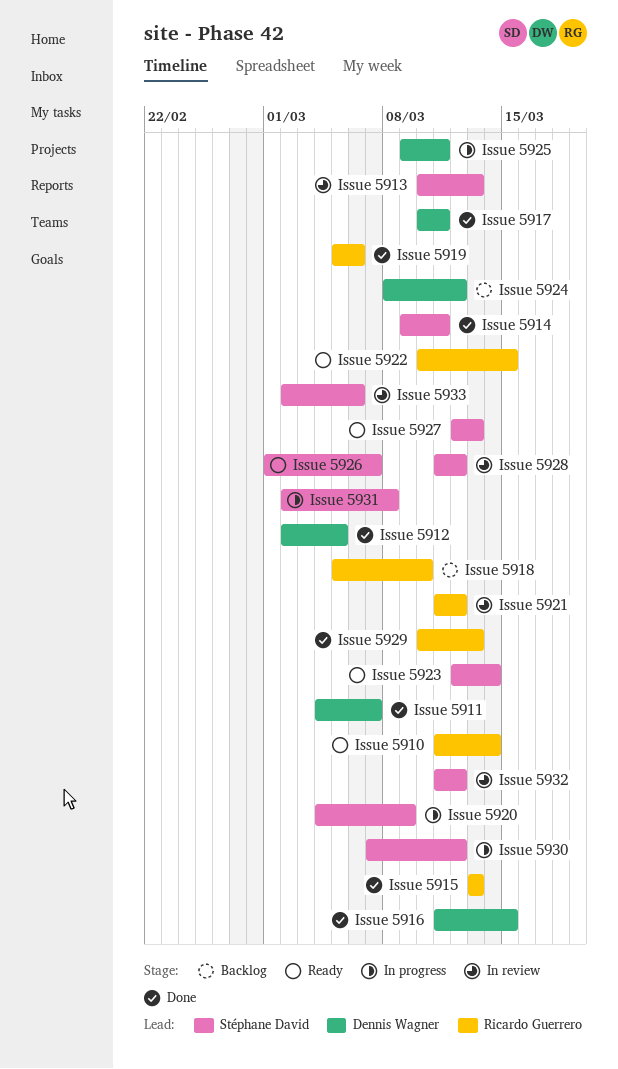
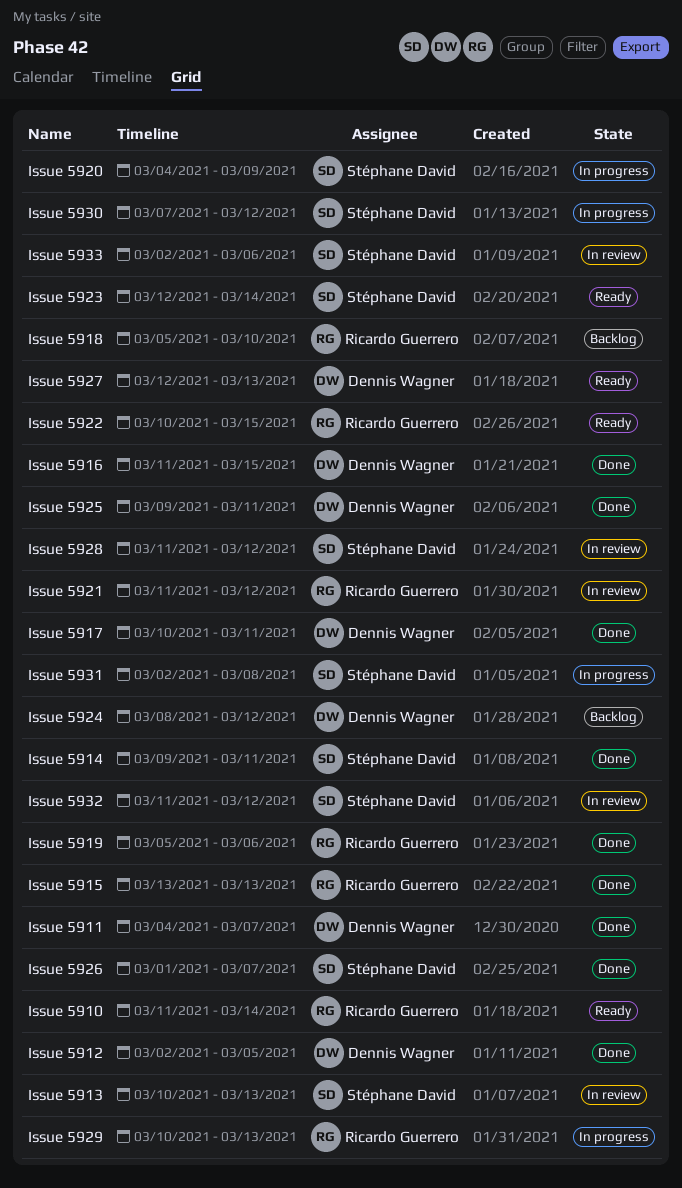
Issue 5925, status: In progress -> Done
Issue 5926, status: Ready -> Done
Issue 5927, owner: Stéphane David -> Dennis Wagner
Issue 5929, status: Done -> In progress

